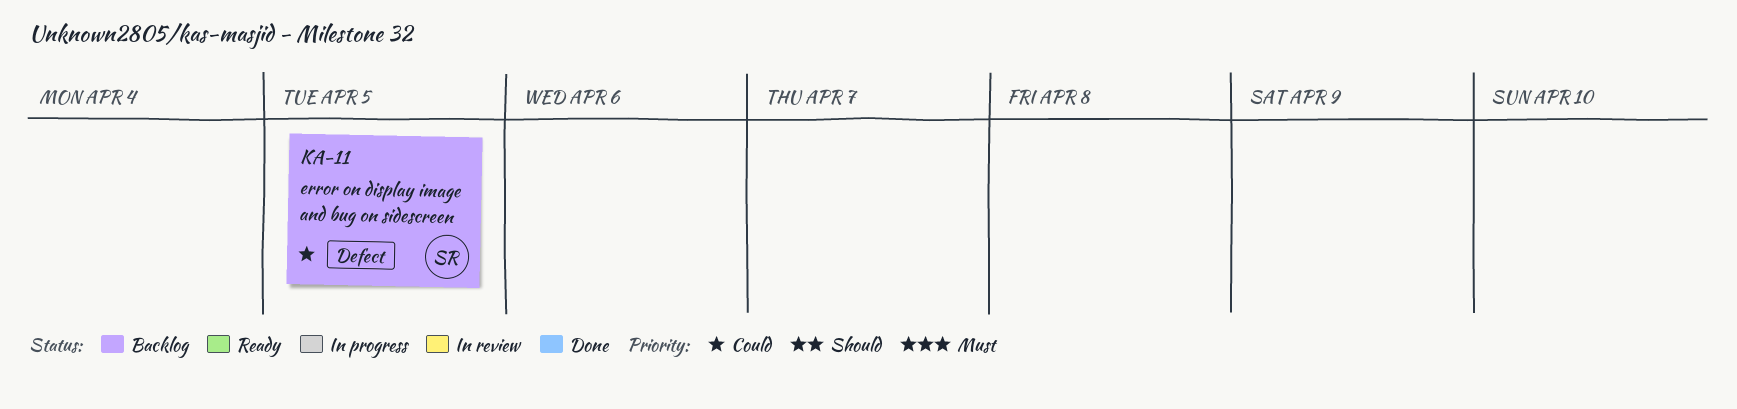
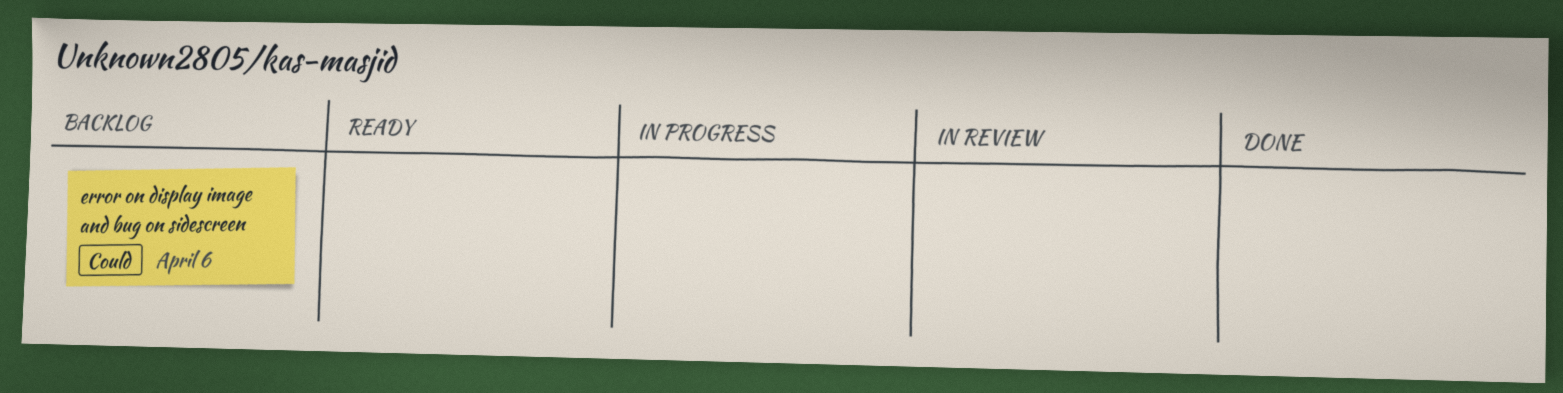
error on display image and bug on sidescreen, due: Apr 5 -> Apr 6

